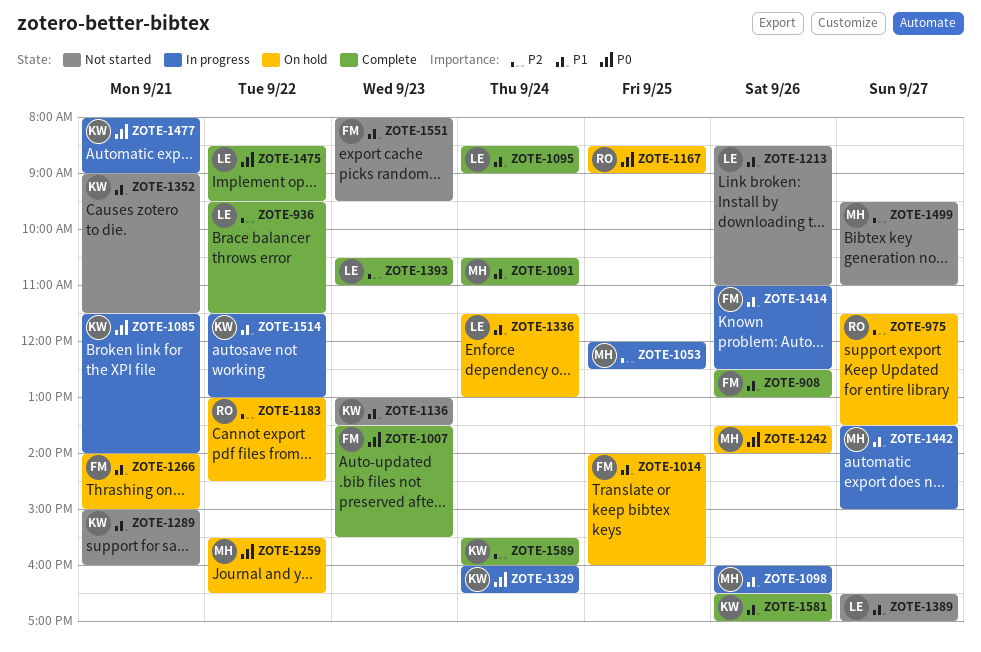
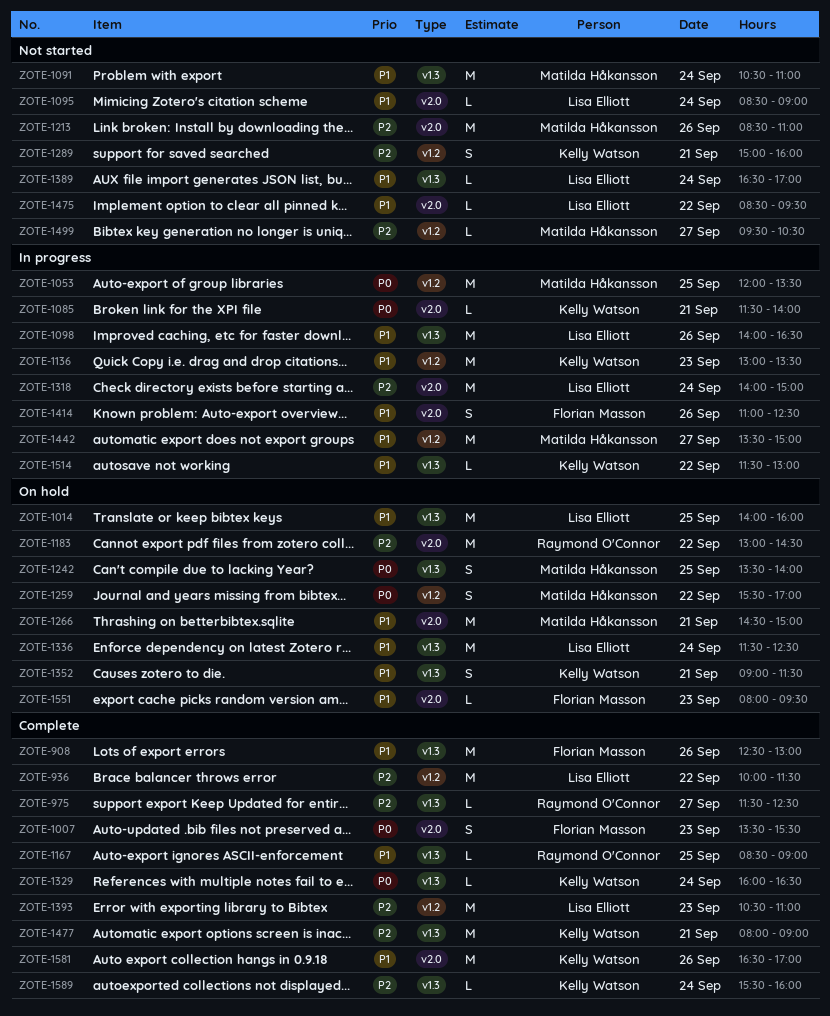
ZOTE-936, begins: 09:30 -> 10:00
ZOTE-975, status: On hold -> Complete
ZOTE-975, ends: 13:30 -> 12:30
ZOTE-1014, owner: Florian Masson -> Lisa Elliott
ZOTE-1053, priority: P2 -> P0
ZOTE-1053, ends: 12:30 -> 13:30
ZOTE-1091, status: Complete -> Not started
ZOTE-1095, status: Complete -> Not started
ZOTE-1098, owner: Matilda Håkansson -> Lisa Elliott
ZOTE-1098, begins: 16:00 -> 14:00
ZOTE-1136, status: Not started -> In progress
ZOTE-1167, status: On hold -> Complete
ZOTE-1167, priority: P0 -> P1
ZOTE-1213, owner: Lisa Elliott -> Matilda Håkansson
ZOTE-1213, priority: P1 -> P2
ZOTE-1242, day: Sep 26 -> Sep 25
ZOTE-1259, ends: 16:30 -> 17:00
ZOTE-1266, owner: Florian Masson -> Matilda Håkansson
ZOTE-1266, begins: 14:00 -> 14:30
ZOTE-1289, priority: P1 -> P2
ZOTE-1318: none -> present
ZOTE-1329, status: In progress -> Complete
ZOTE-1336, ends: 13:00 -> 12:30
ZOTE-1352, status: Not started -> On hold
ZOTE-1389, day: Sep 27 -> Sep 24
ZOTE-1475, status: Complete -> Not started
ZOTE-1475, priority: P0 -> P1
ZOTE-1477, status: In progress -> Complete
ZOTE-1477, priority: P0 -> P2
ZOTE-1499, ends: 11:00 -> 10:30
ZOTE-1551, status: Not started -> On hold

